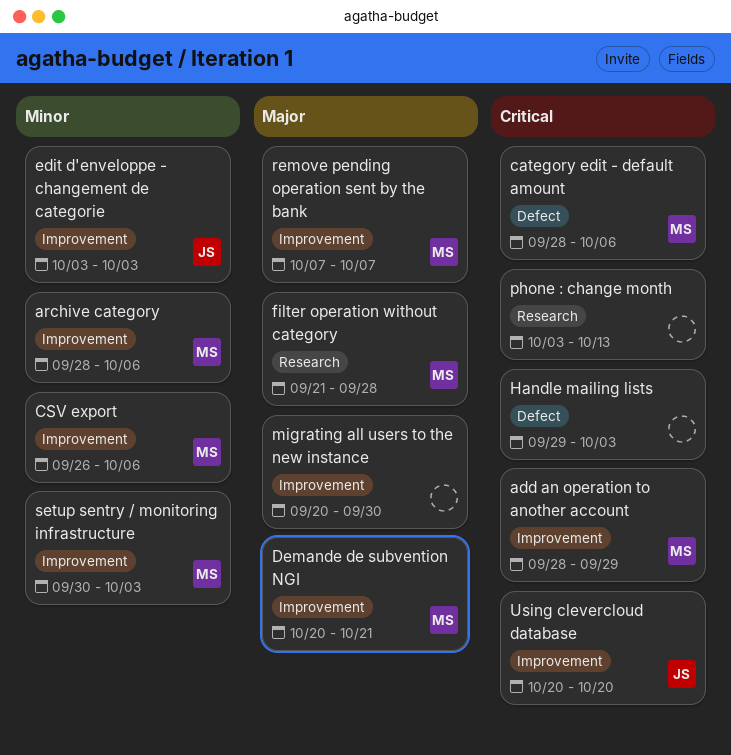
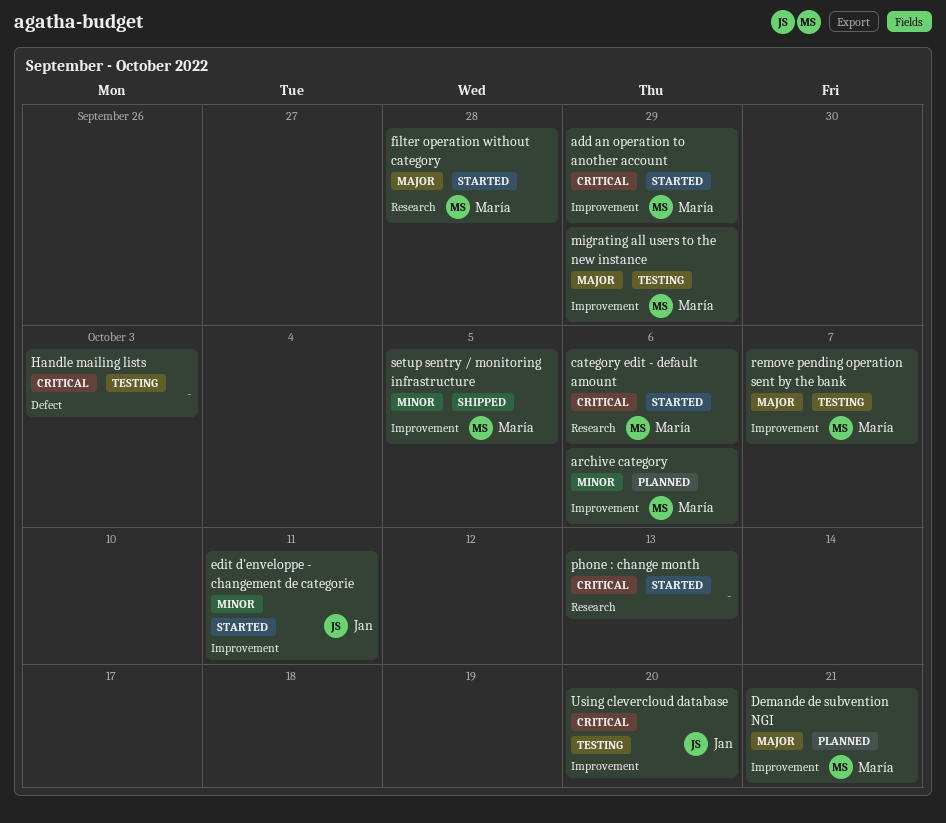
category edit - default amount, label: Defect -> Research
CSV export: present -> none
edit d'enveloppe - changement de categorie, due: Oct 3 -> Oct 11
migrating all users to the new instance, owner: none -> María
migrating all users to the new instance, due: Sep 30 -> Sep 29
setup sentry / monitoring infrastructure, due: Oct 3 -> Oct 5

